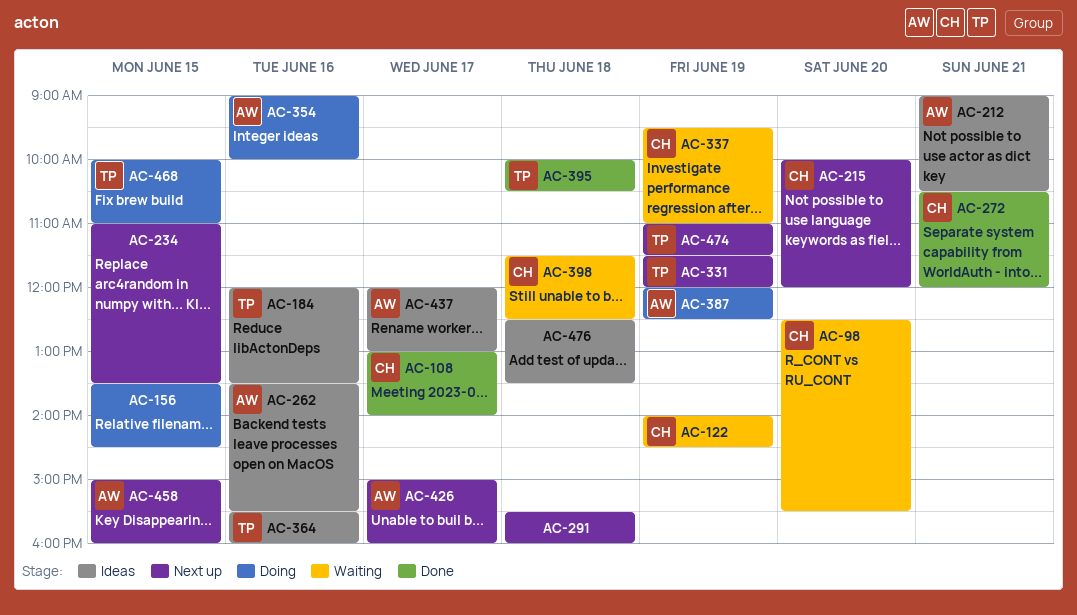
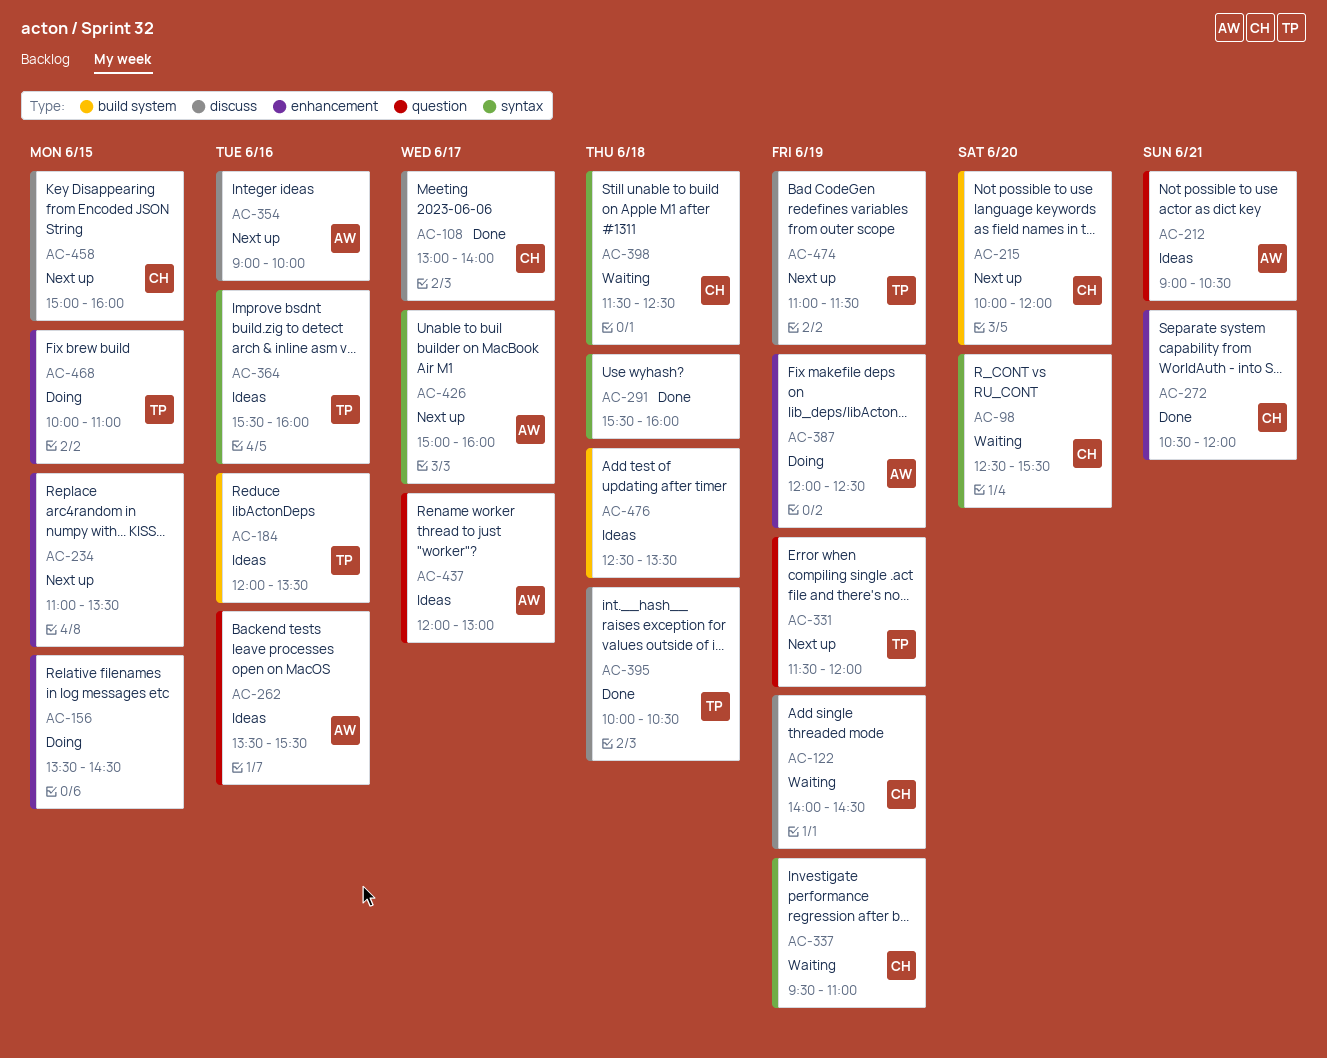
AC-291, status: Next up -> Done
AC-354, status: Doing -> Next up
AC-458, owner: AW -> CH

